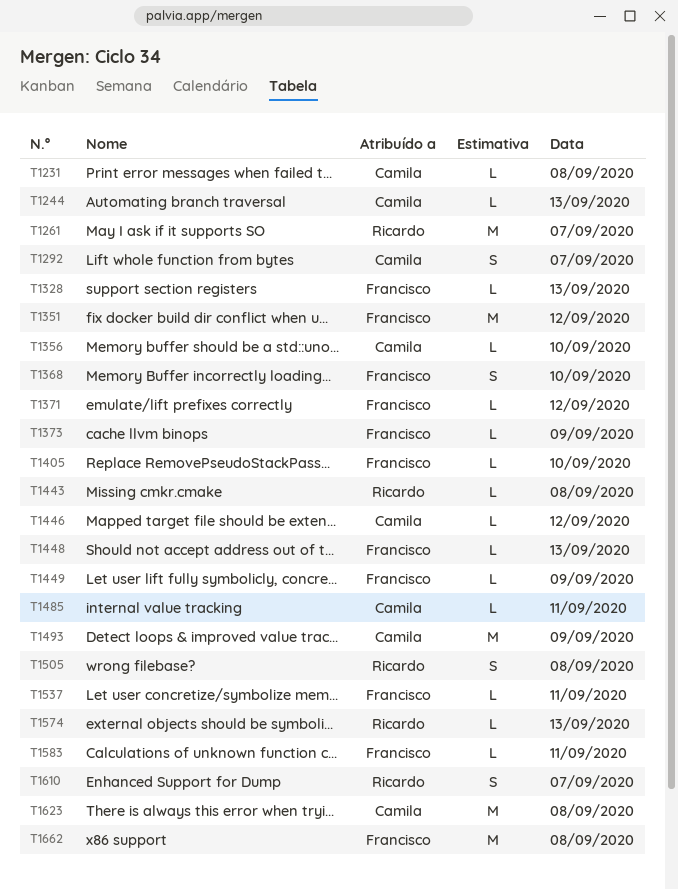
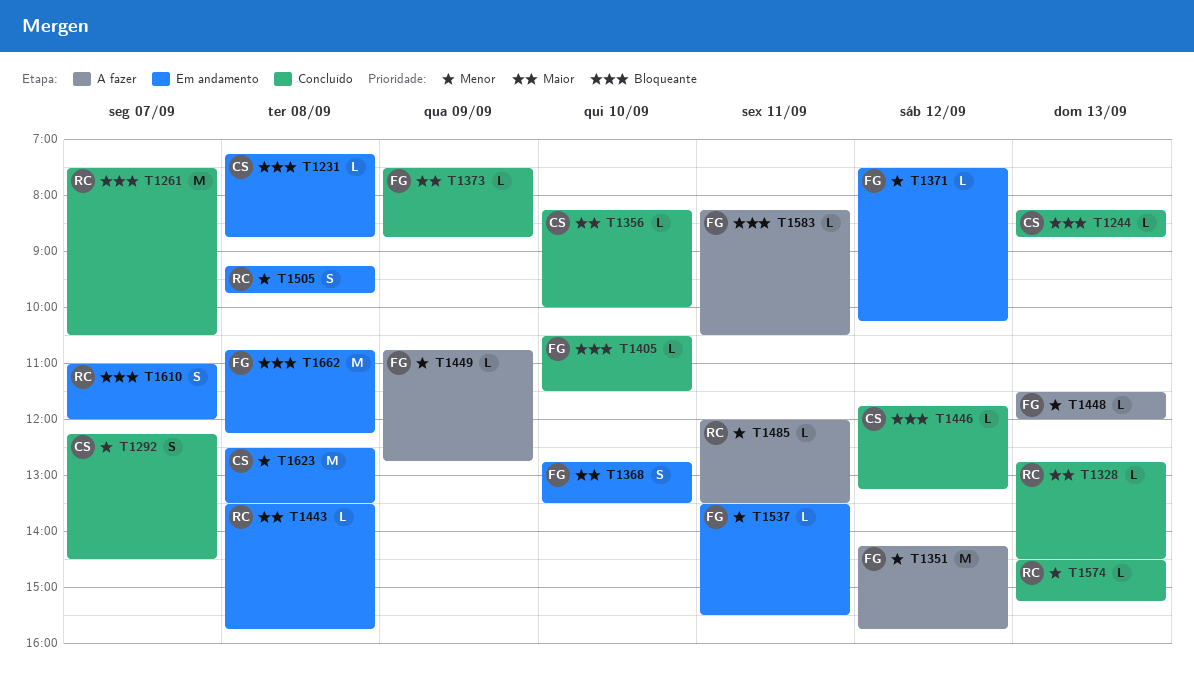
T1328, owner: Francisco -> Ricardo
T1485, owner: Camila -> Ricardo
T1493: present -> none

